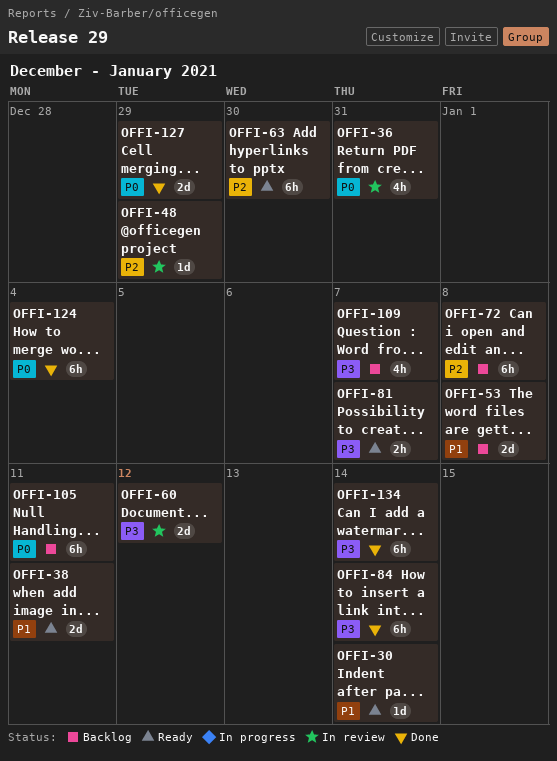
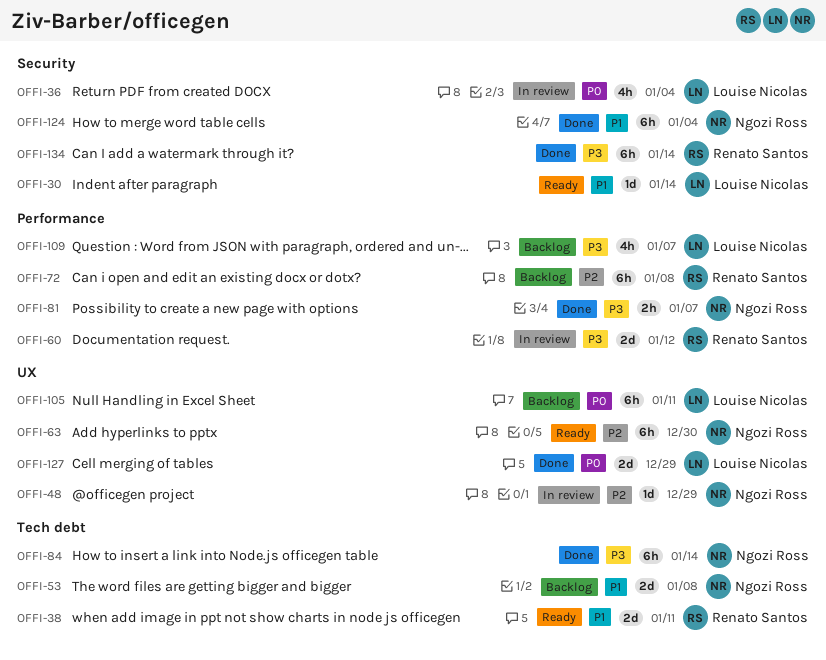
OFFI-36, due: Dec 31 -> Jan 4
OFFI-81, status: Ready -> Done
OFFI-124, priority: P0 -> P1

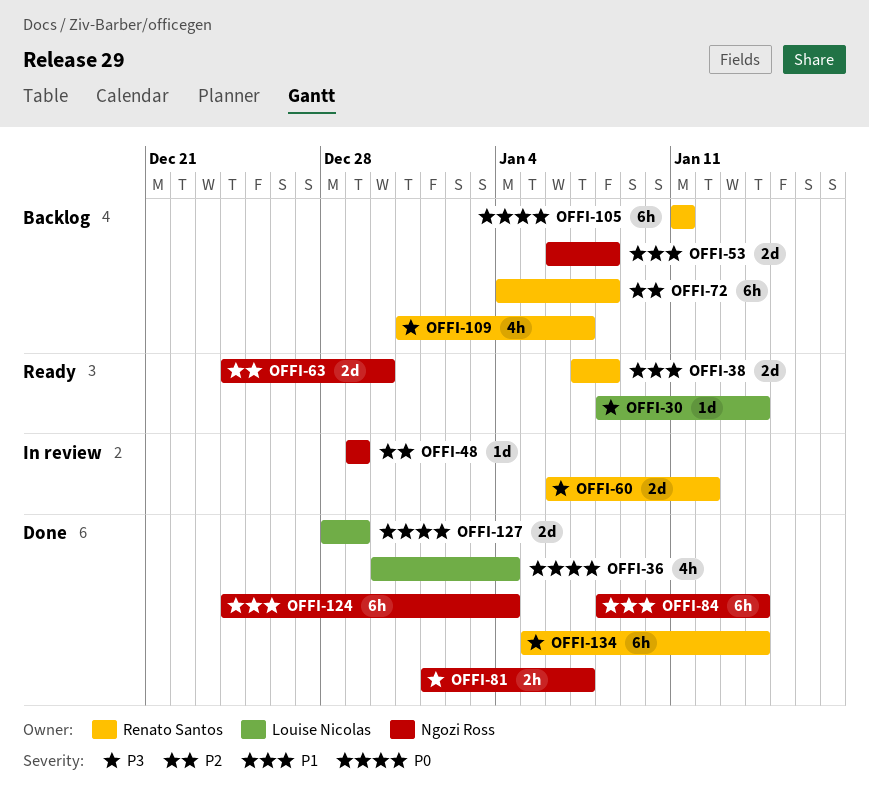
OFFI-30, priority: P1 -> P3
OFFI-36, status: In review -> Done
OFFI-38, due: Jan 11 -> Jan 8
OFFI-63, estimate: 6h -> 2d
OFFI-84, priority: P3 -> P1
OFFI-105, owner: Louise Nicolas -> Renato Santos
OFFI-109, owner: Louise Nicolas -> Renato Santos

